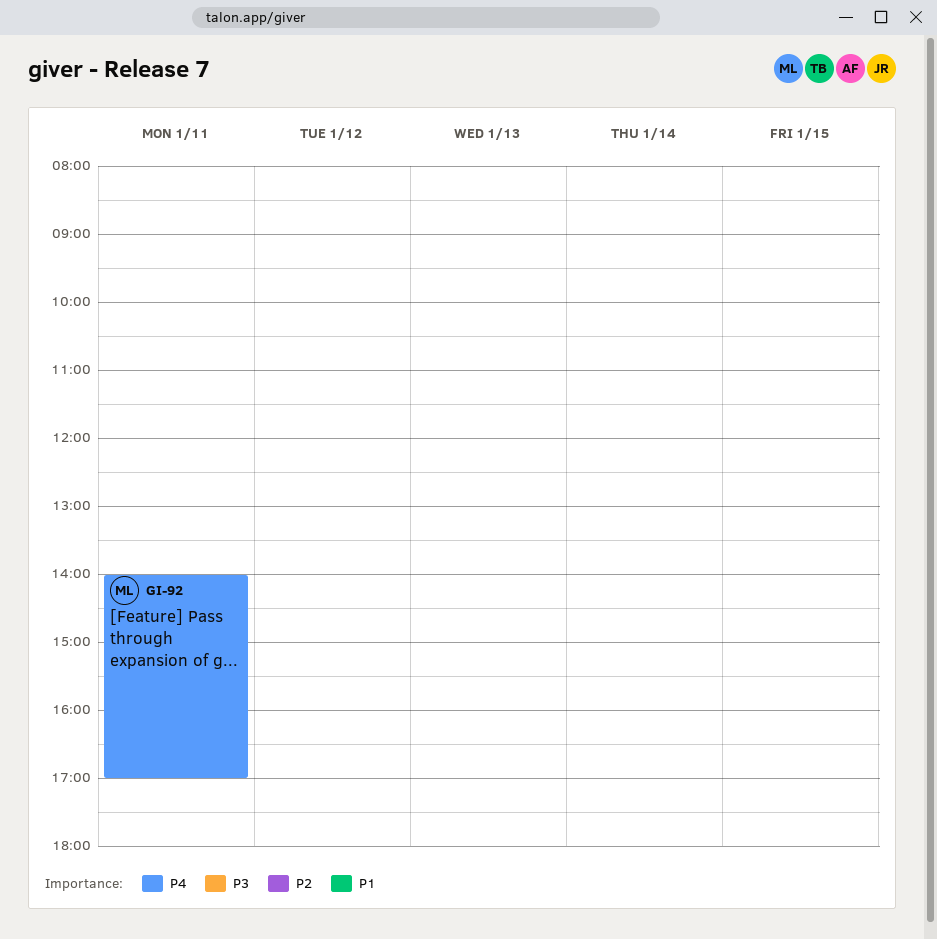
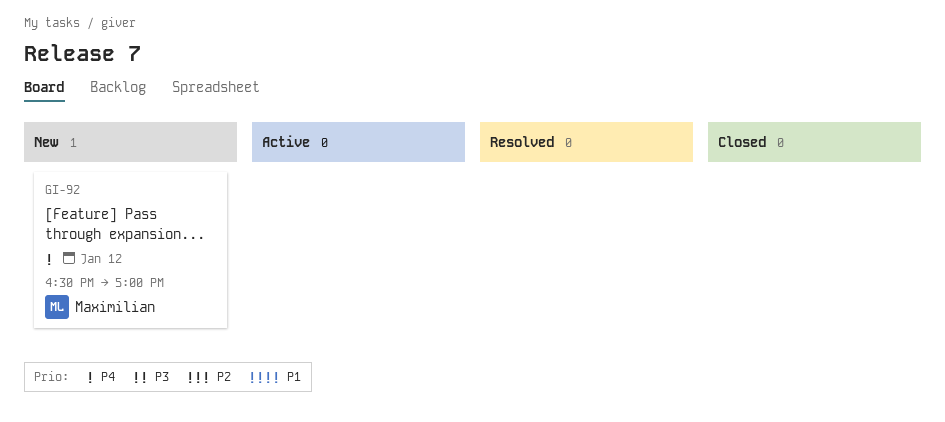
GI-92, day: Jan 11 -> Jan 12
GI-92, begins: 14:00 -> 16:30

